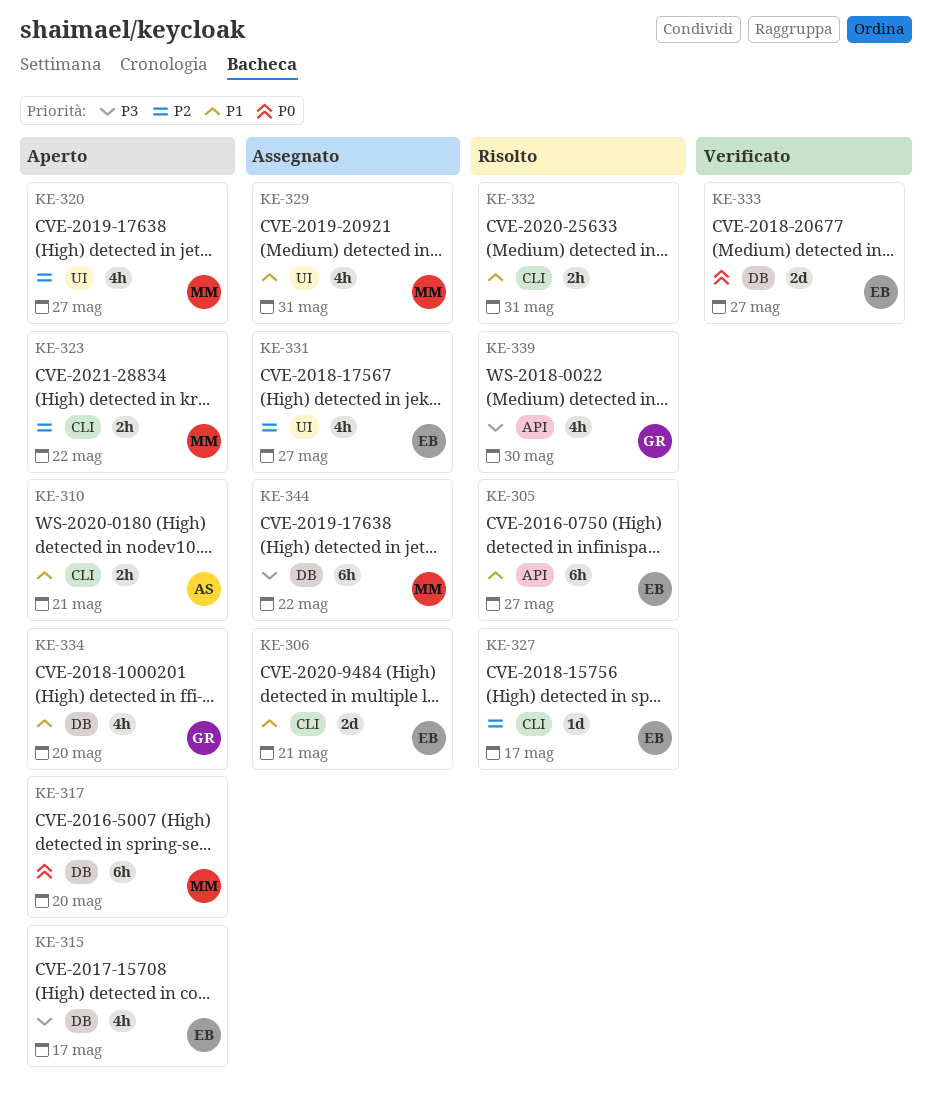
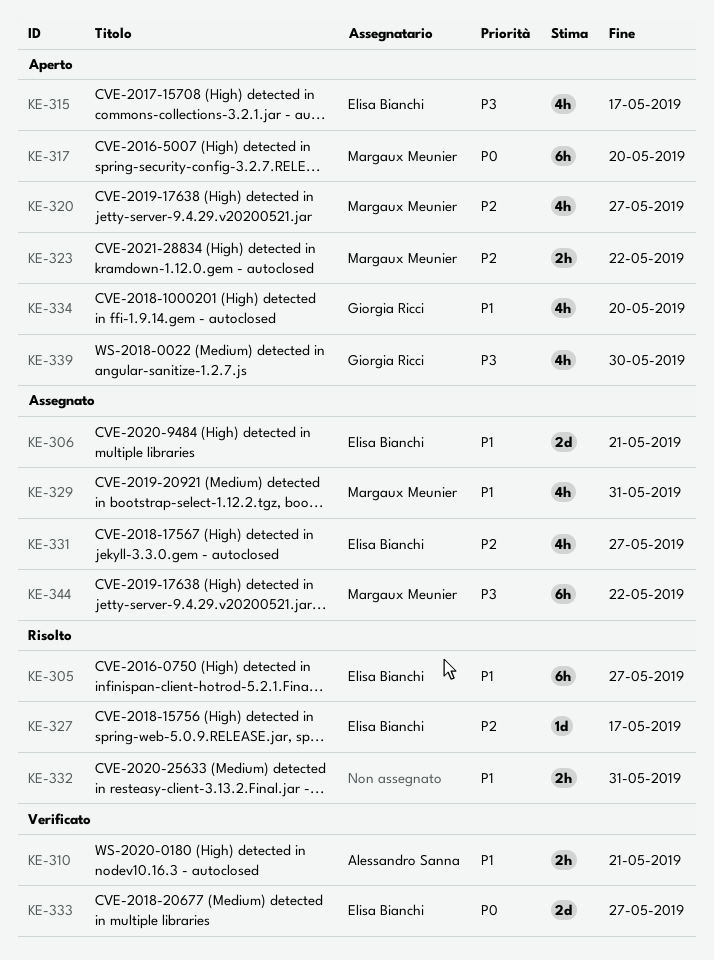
KE-310, status: Aperto -> Verificato
KE-339, status: Risolto -> Aperto

